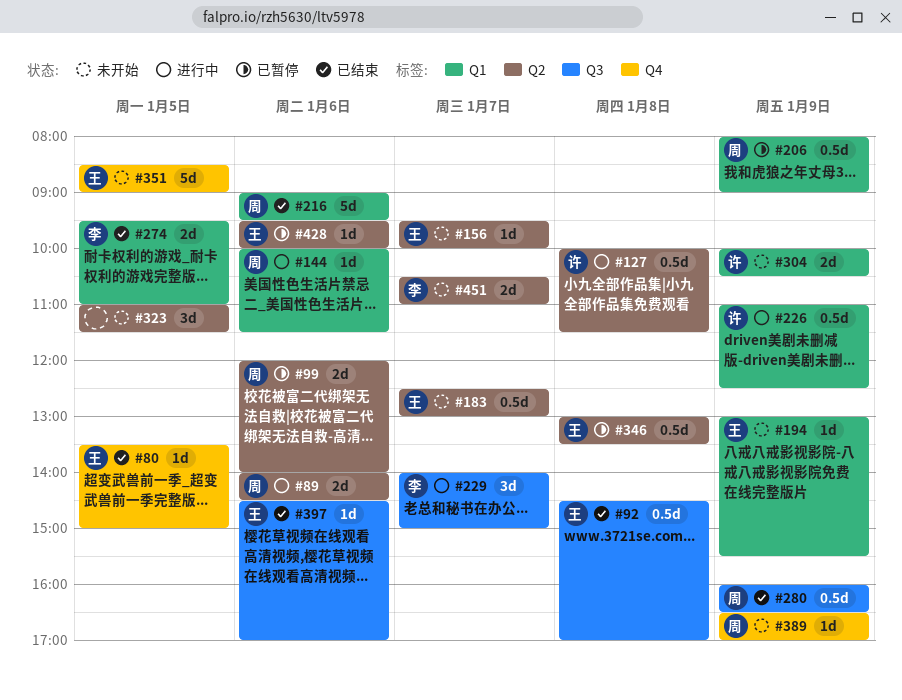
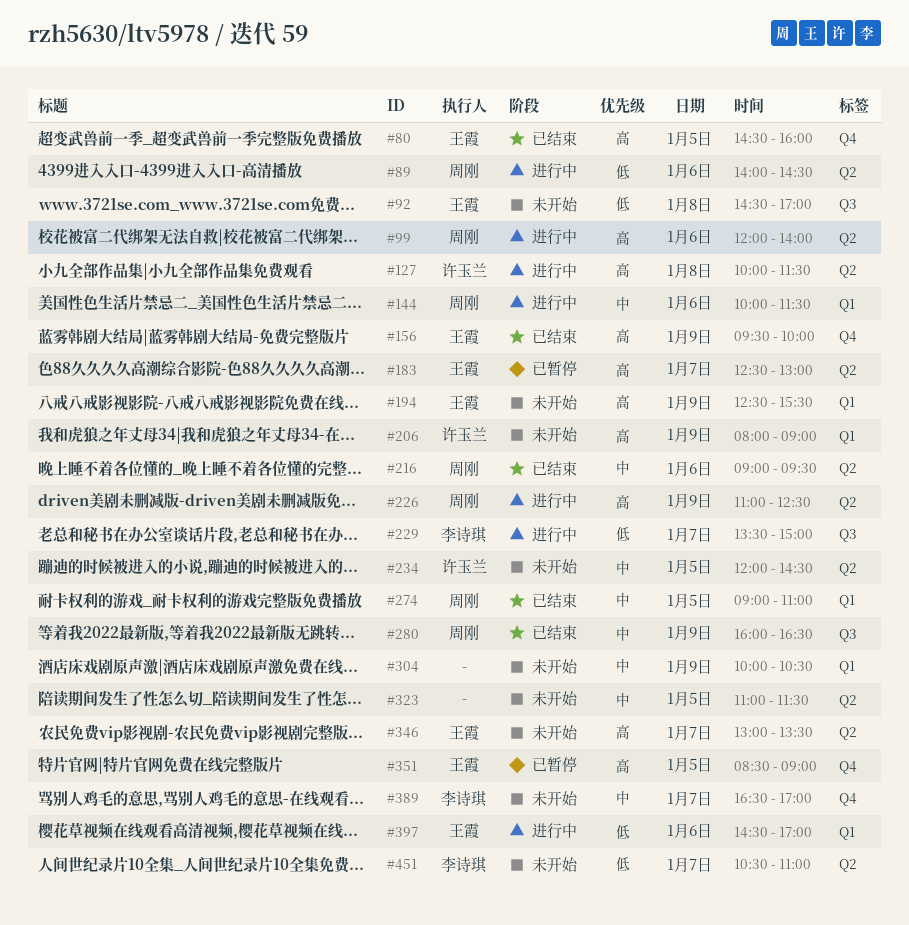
#80, begins: 13:30 -> 14:30
#80, ends: 15:00 -> 16:00
#92, status: 已结束 -> 未开始
#99, status: 已暂停 -> 进行中
#156, status: 未开始 -> 已结束
#156, label: Q2 -> Q4
#156, day: Jan 7 -> Jan 9
#183, status: 未开始 -> 已暂停
#194, begins: 13:00 -> 12:30
#206, status: 已暂停 -> 未开始
#206, owner: 周刚 -> 许玉兰
#216, label: Q1 -> Q2
#226, owner: 许玉兰 -> 周刚
#226, label: Q1 -> Q2
#229, begins: 14:00 -> 13:30
#234: none -> present
#274, owner: 李诗琪 -> 周刚
#274, begins: 09:30 -> 09:00
#304, owner: 许玉兰 -> none
#346, status: 已暂停 -> 未开始
#346, day: Jan 8 -> Jan 7
#351, status: 未开始 -> 已暂停
#389, owner: 周刚 -> 李诗琪
#389, day: Jan 9 -> Jan 7
#397, status: 已结束 -> 进行中
#397, label: Q3 -> Q1
#428: present -> none

